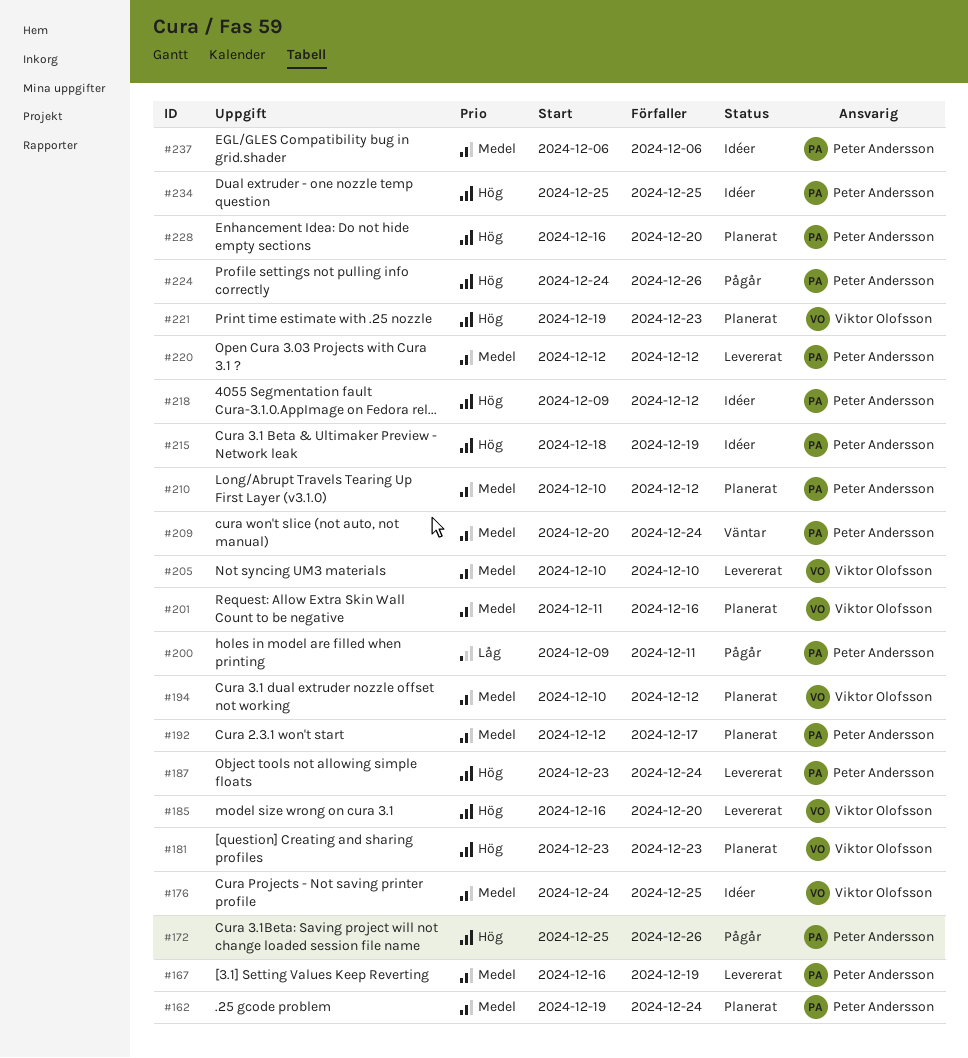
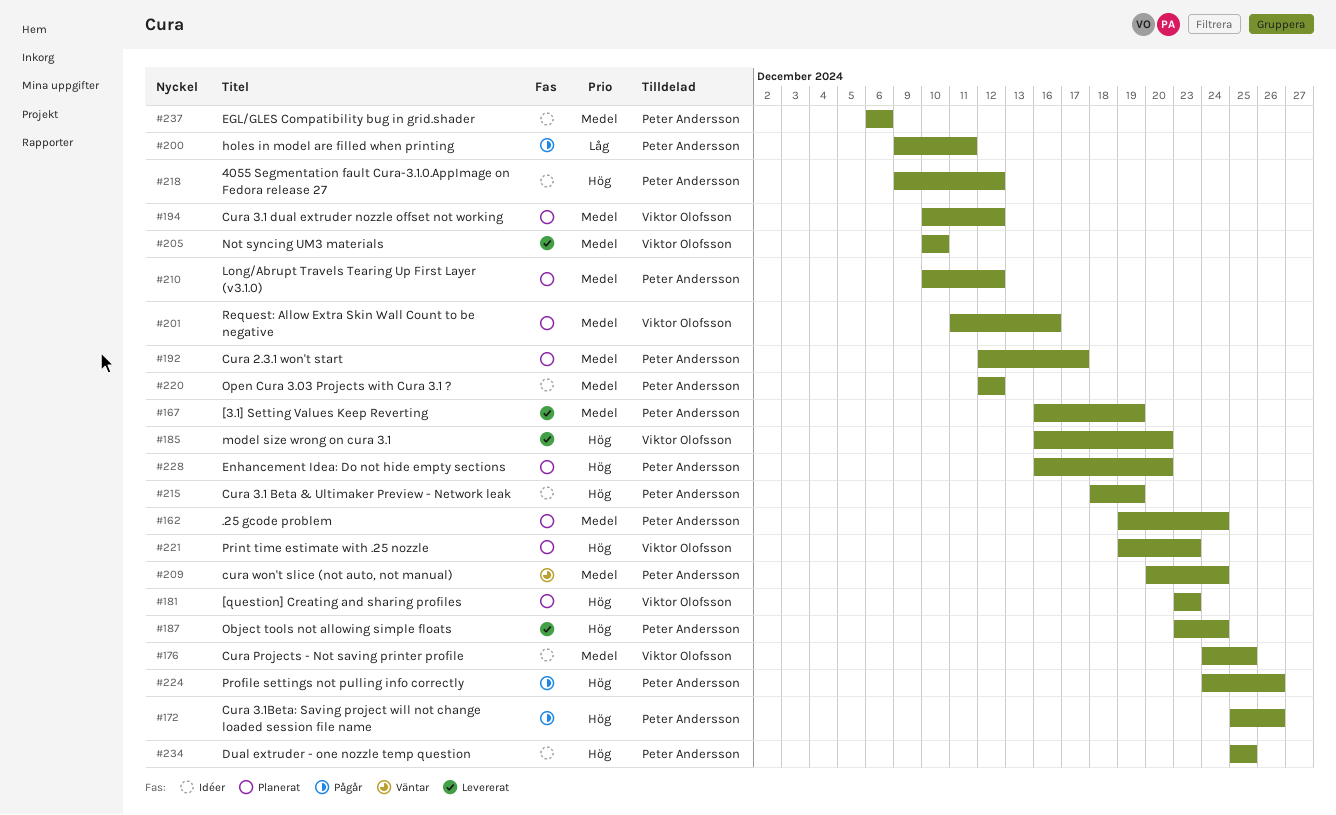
#220, status: Levererat -> Idéer

